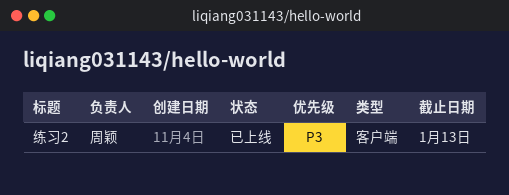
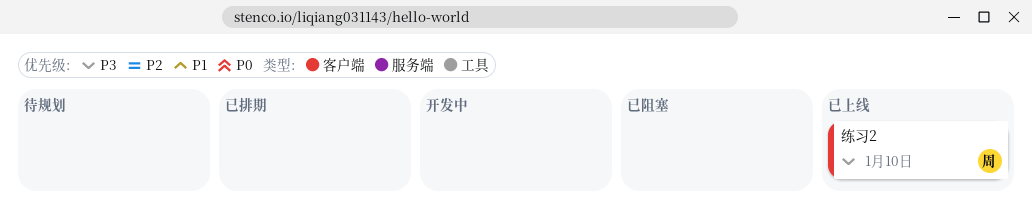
练习2, due: Jan 13 -> Jan 10

